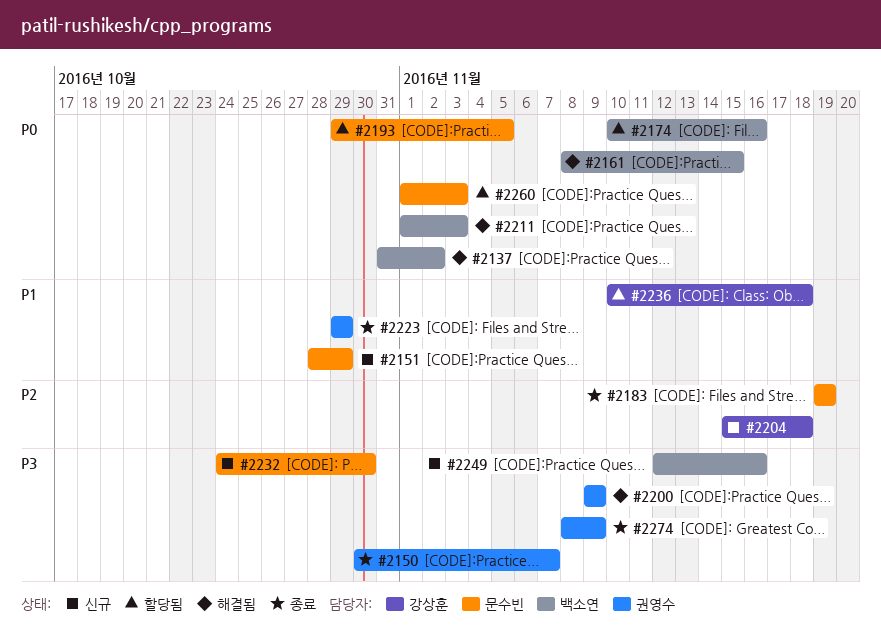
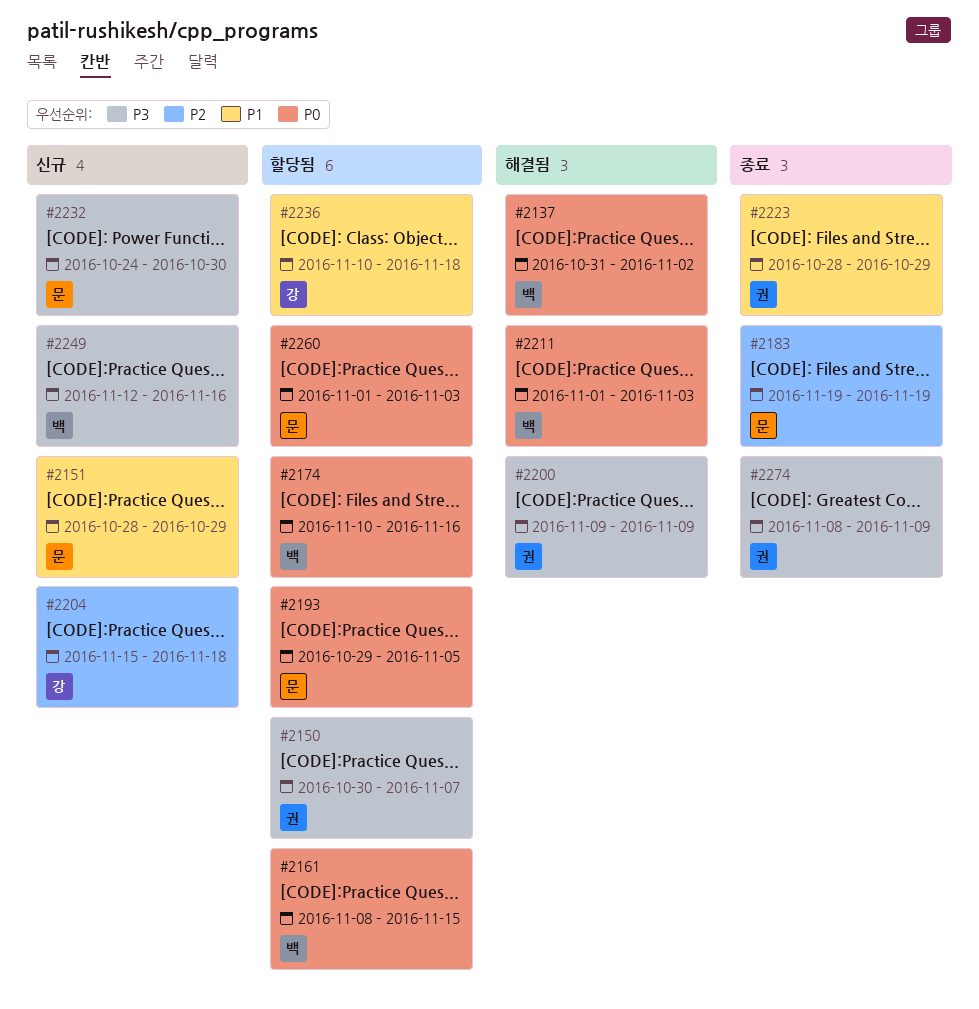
#2150, status: 종료 -> 할당됨
#2161, status: 해결됨 -> 할당됨
#2223, start: Oct 29 -> Oct 28

